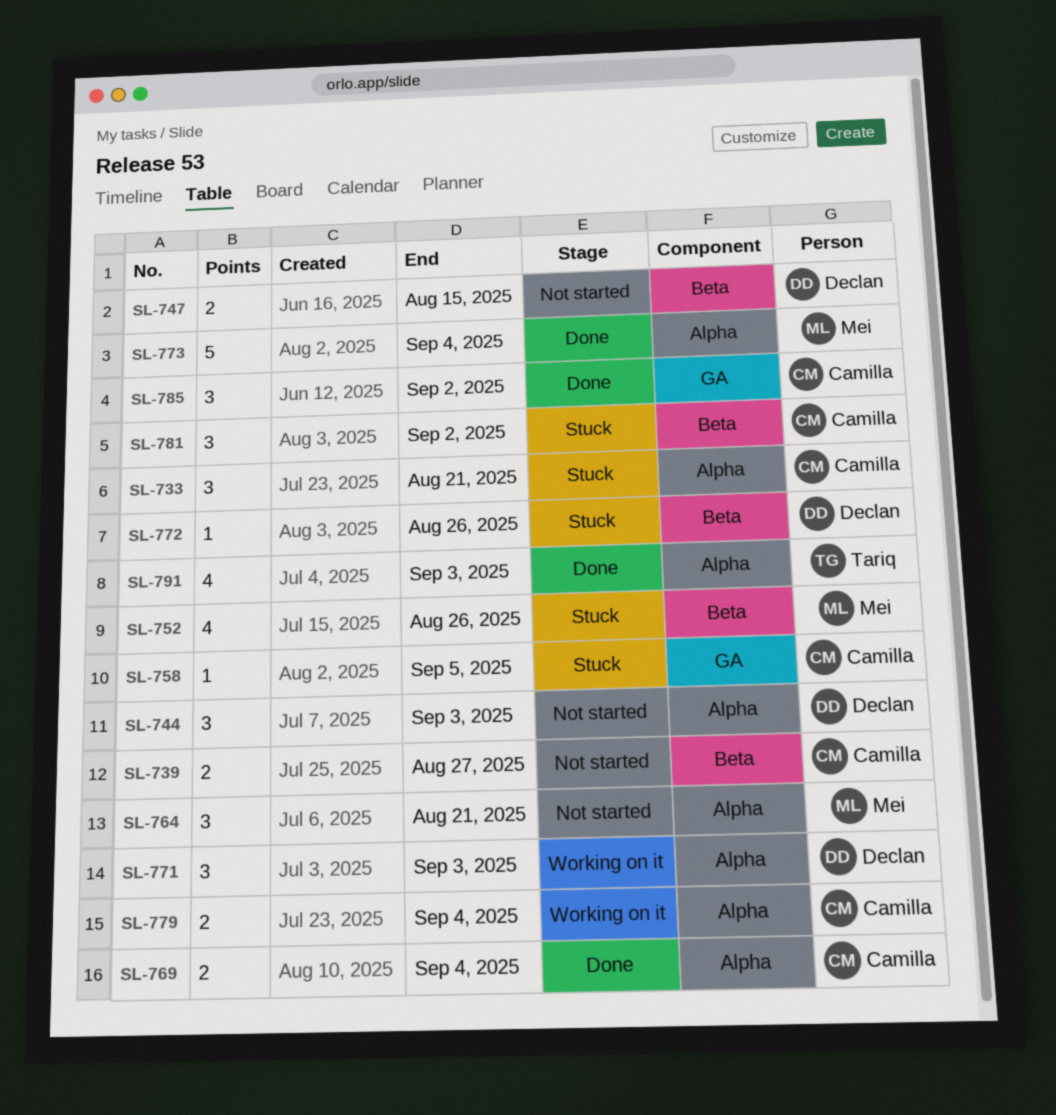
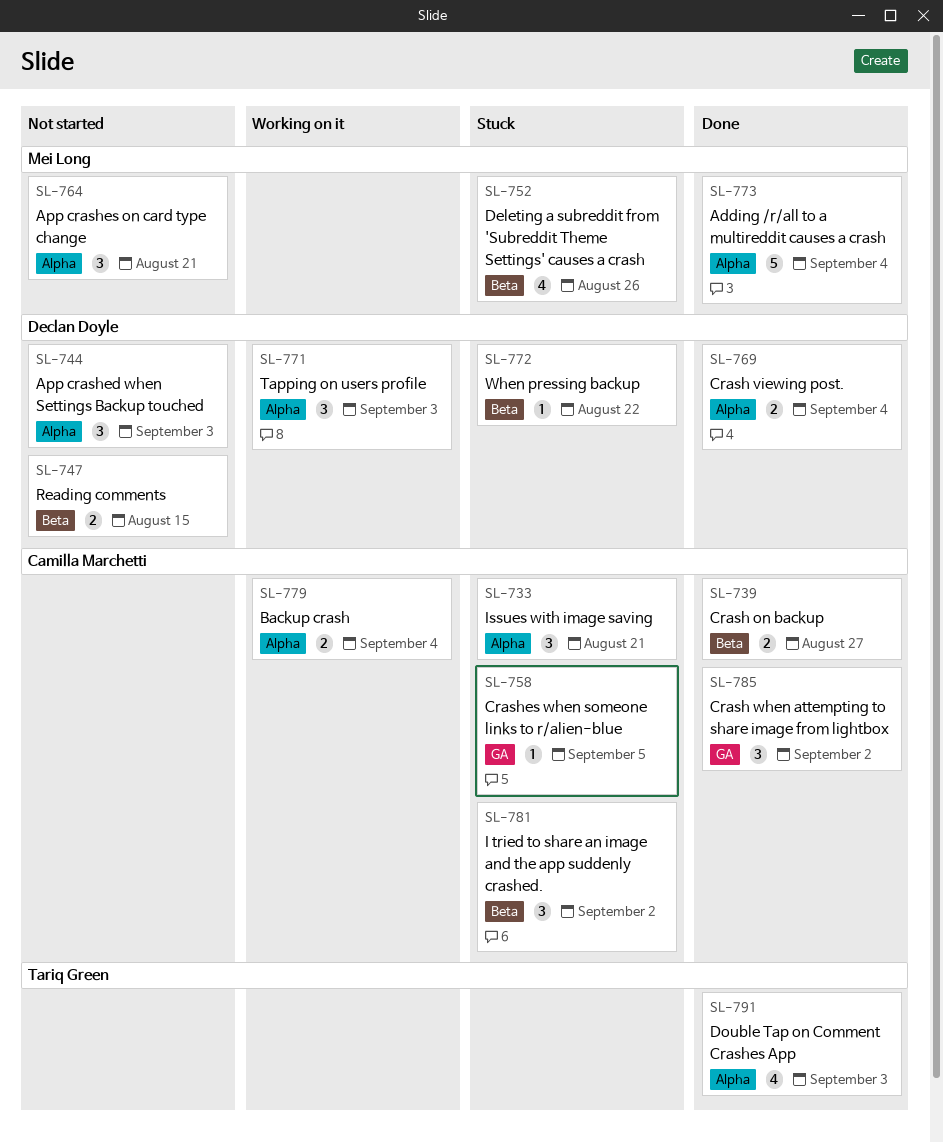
SL-739, status: Not started -> Done
SL-769, owner: Camilla Marchetti -> Declan Doyle
SL-772, due: Aug 26 -> Aug 22

